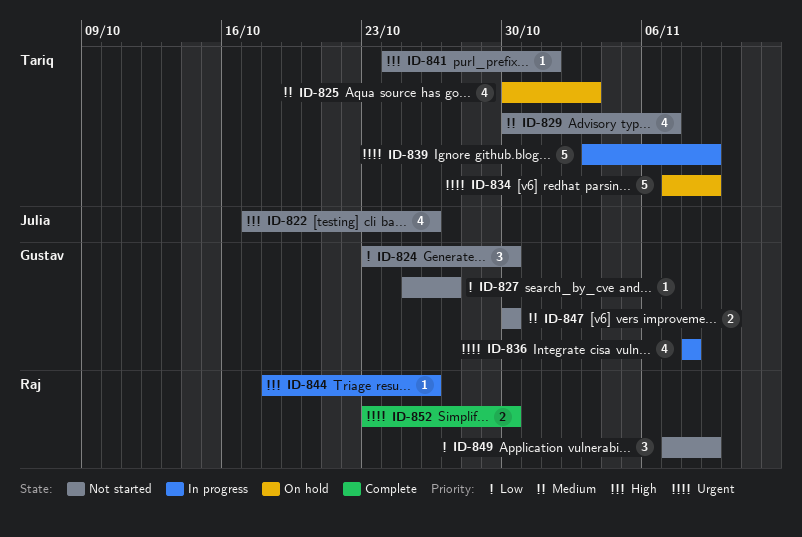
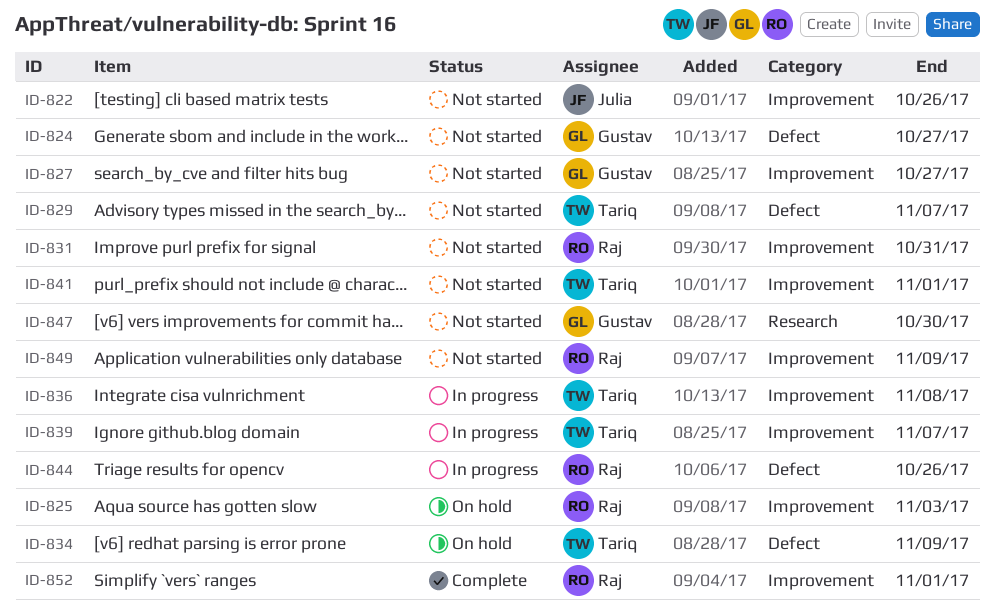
ID-824, due: Oct 30 -> Oct 27
ID-825, owner: Tariq -> Raj
ID-831: none -> present
ID-836, owner: Gustav -> Tariq
ID-839, due: Nov 9 -> Nov 7
ID-852, due: Oct 30 -> Nov 1

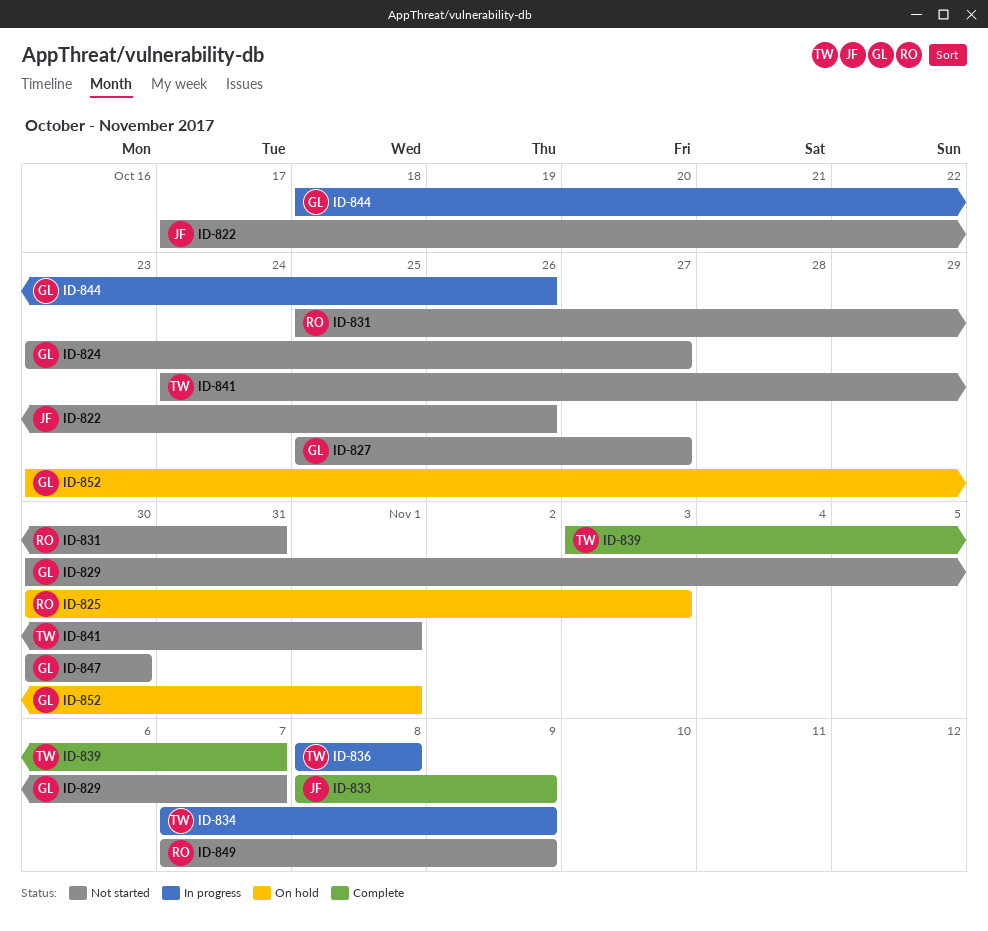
ID-829, owner: Tariq -> Gustav
ID-833: none -> present
ID-834, status: On hold -> In progress
ID-839, status: In progress -> Complete
ID-844, owner: Raj -> Gustav
ID-852, status: Complete -> On hold
ID-852, owner: Raj -> Gustav

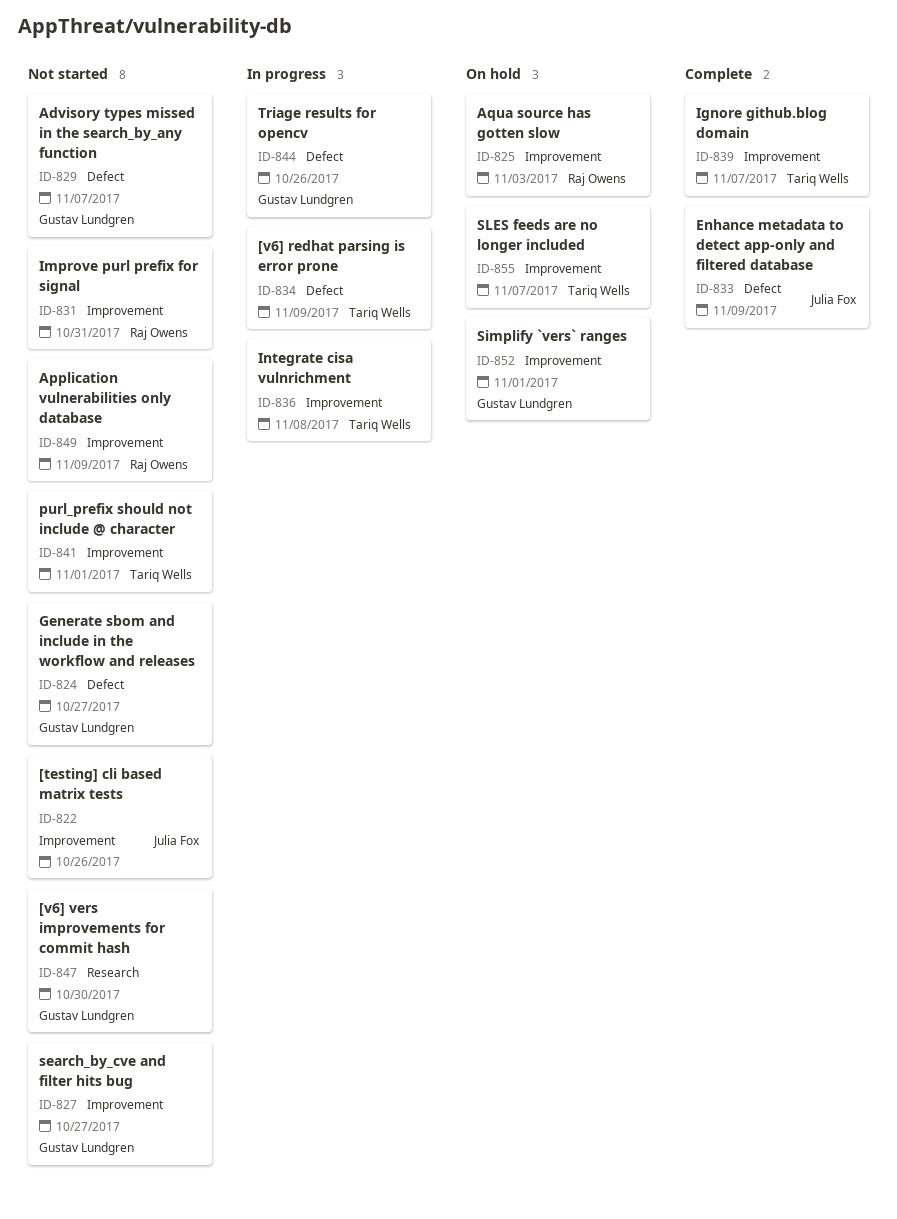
ID-855: none -> present

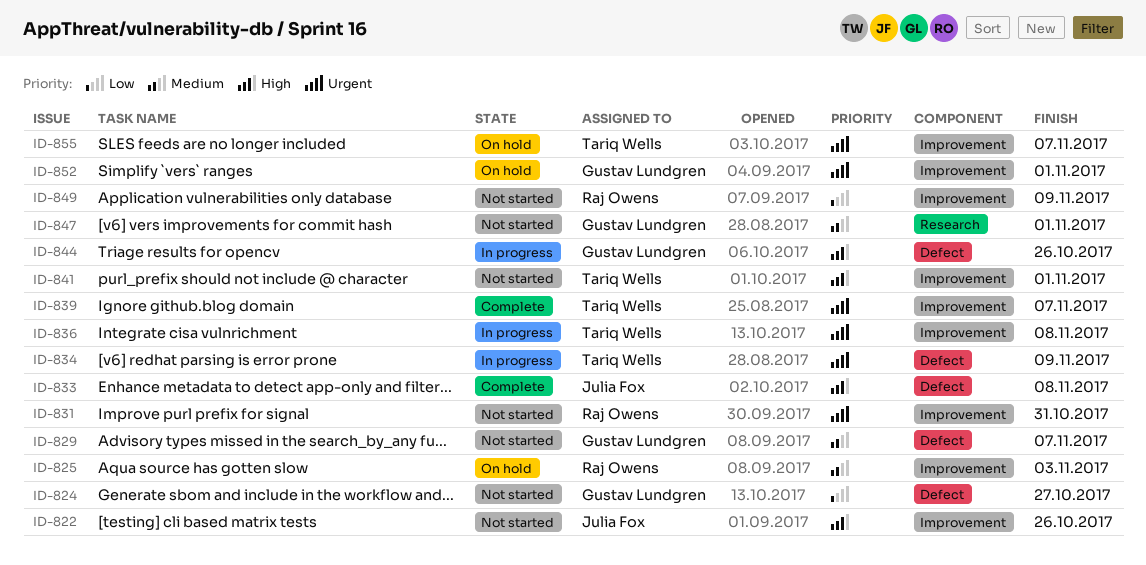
ID-827: present -> none
ID-833, due: Nov 9 -> Nov 8
ID-847, due: Oct 30 -> Nov 1

